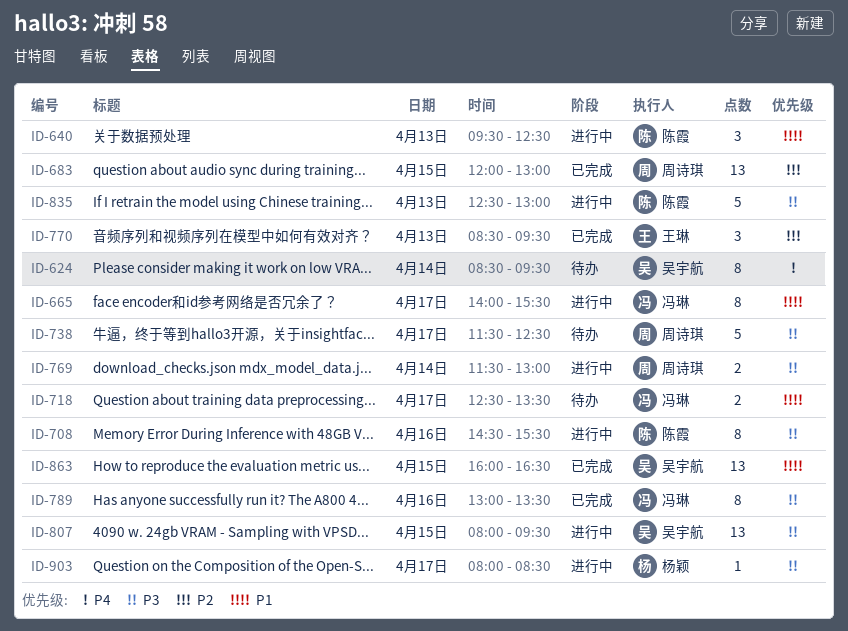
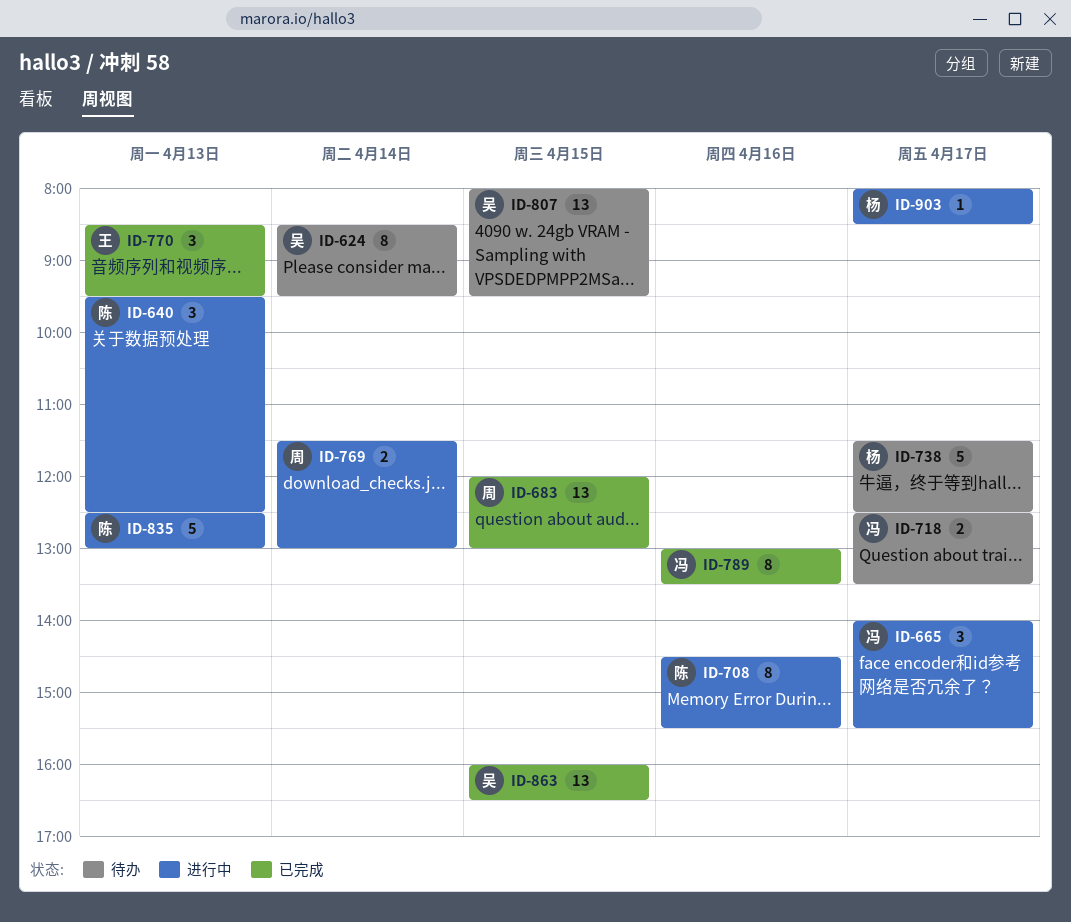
ID-665, estimate: 8 -> 3
ID-738, owner: 周诗琪 -> 杨颖
ID-807, status: 进行中 -> 待办

